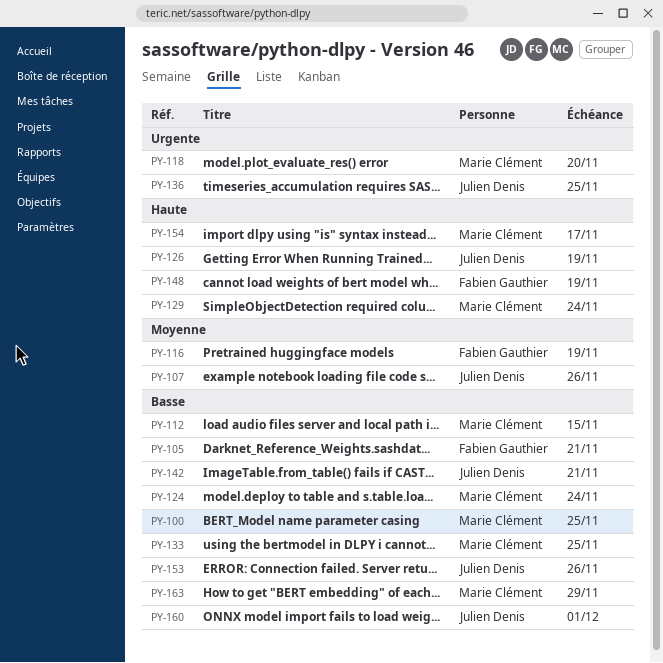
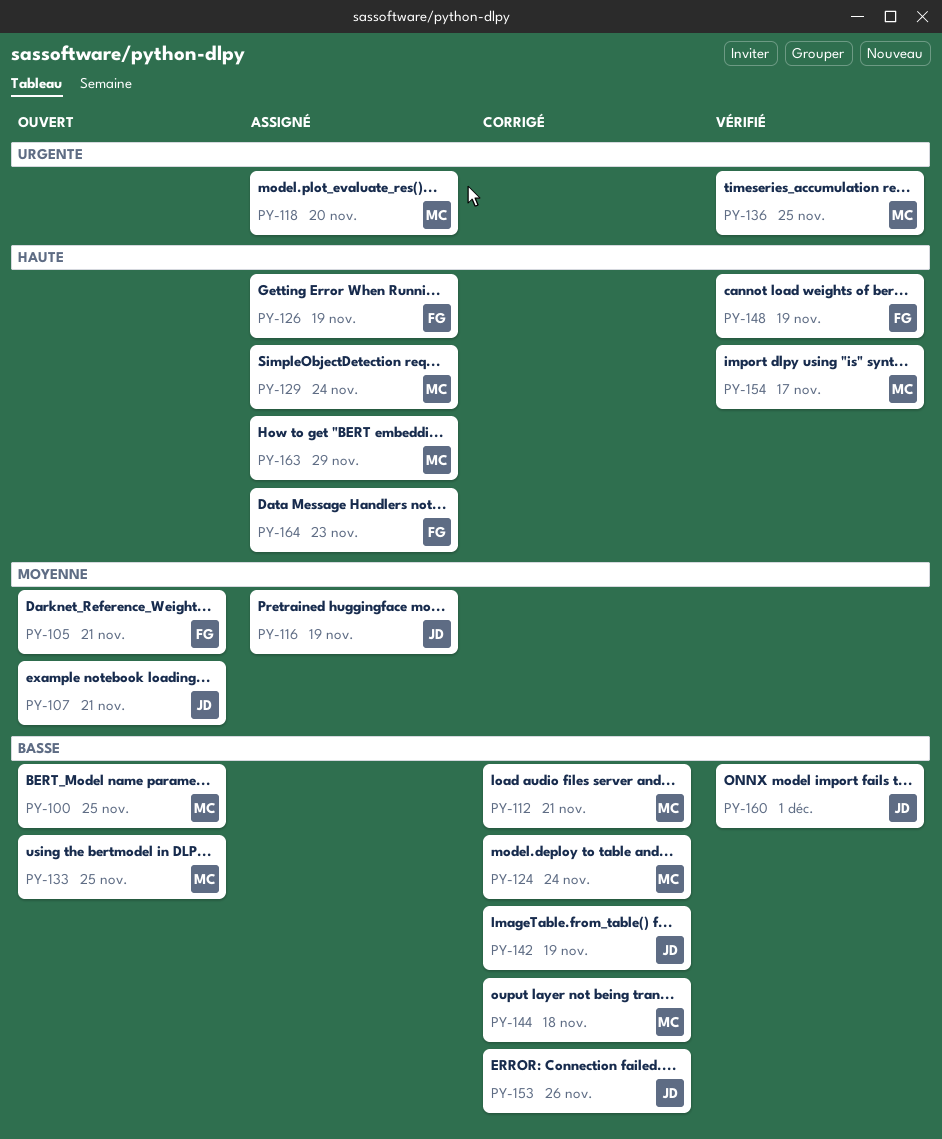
PY-105, priority: Basse -> Moyenne
PY-107, due: Nov 26 -> Nov 21
PY-112, due: Nov 15 -> Nov 21
PY-116, owner: Fabien Gauthier -> Julien Denis
PY-126, owner: Julien Denis -> Fabien Gauthier
PY-136, owner: Julien Denis -> Marie Clément
PY-142, due: Nov 21 -> Nov 19
PY-144: none -> present
PY-163, priority: Basse -> Haute
PY-164: none -> present

